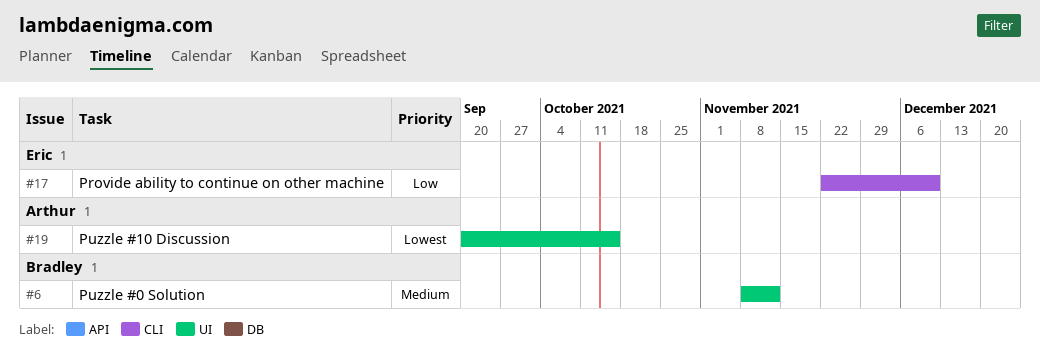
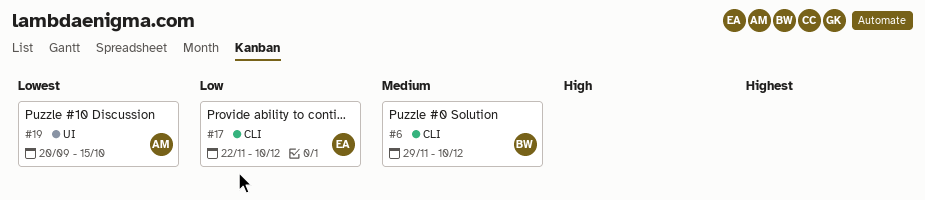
#6, label: UI -> CLI
#6, start: Nov 8 -> Nov 29
#6, due: Nov 12 -> Dec 10

